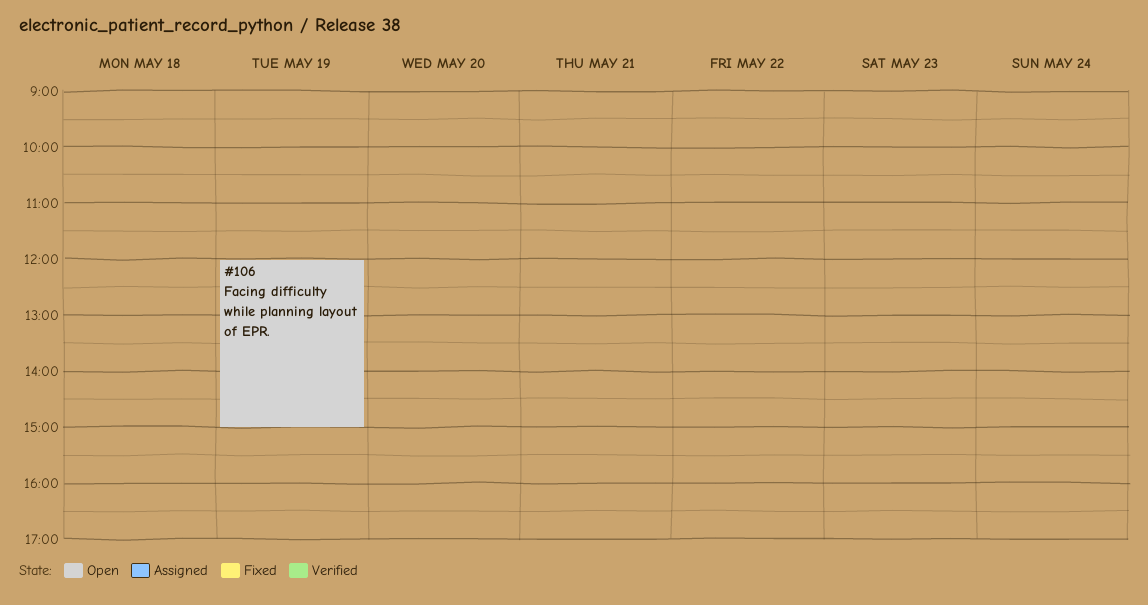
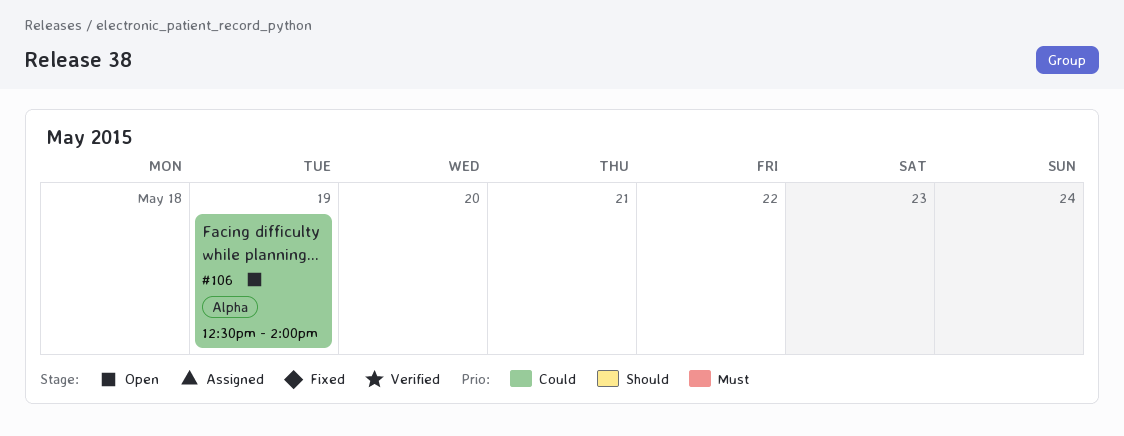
#106, begins: 12:00 -> 12:30
#106, ends: 15:00 -> 14:00

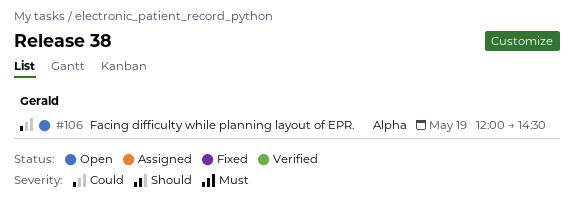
#106, begins: 12:30 -> 12:00
#106, ends: 14:00 -> 14:30

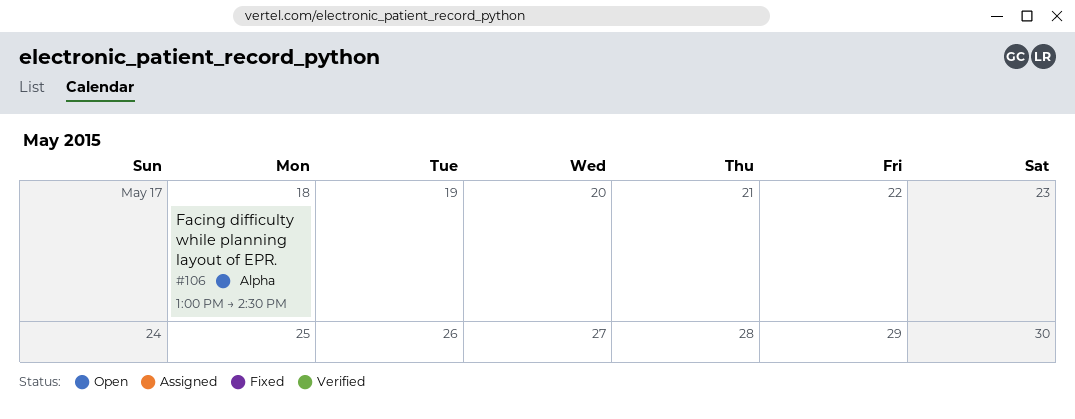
#106, day: May 19 -> May 18
#106, begins: 12:00 -> 13:00

